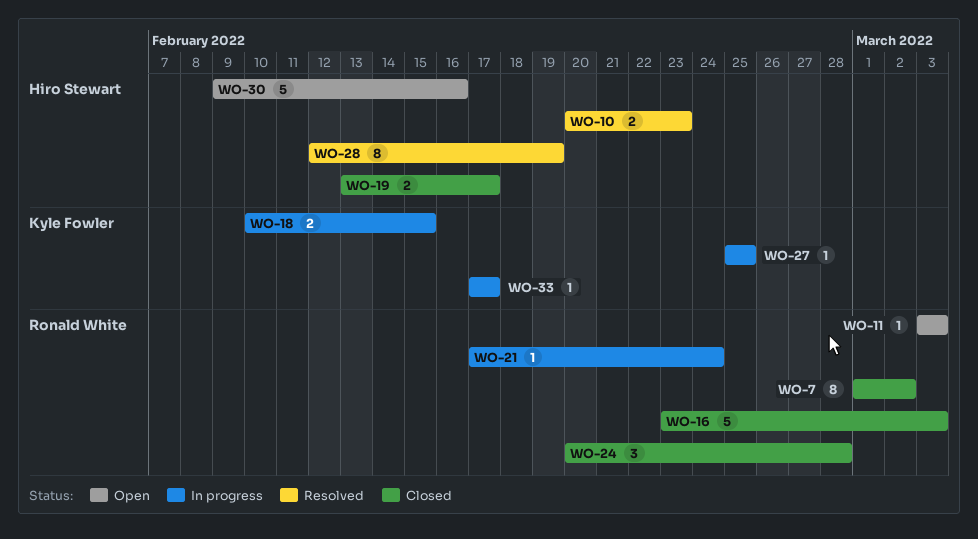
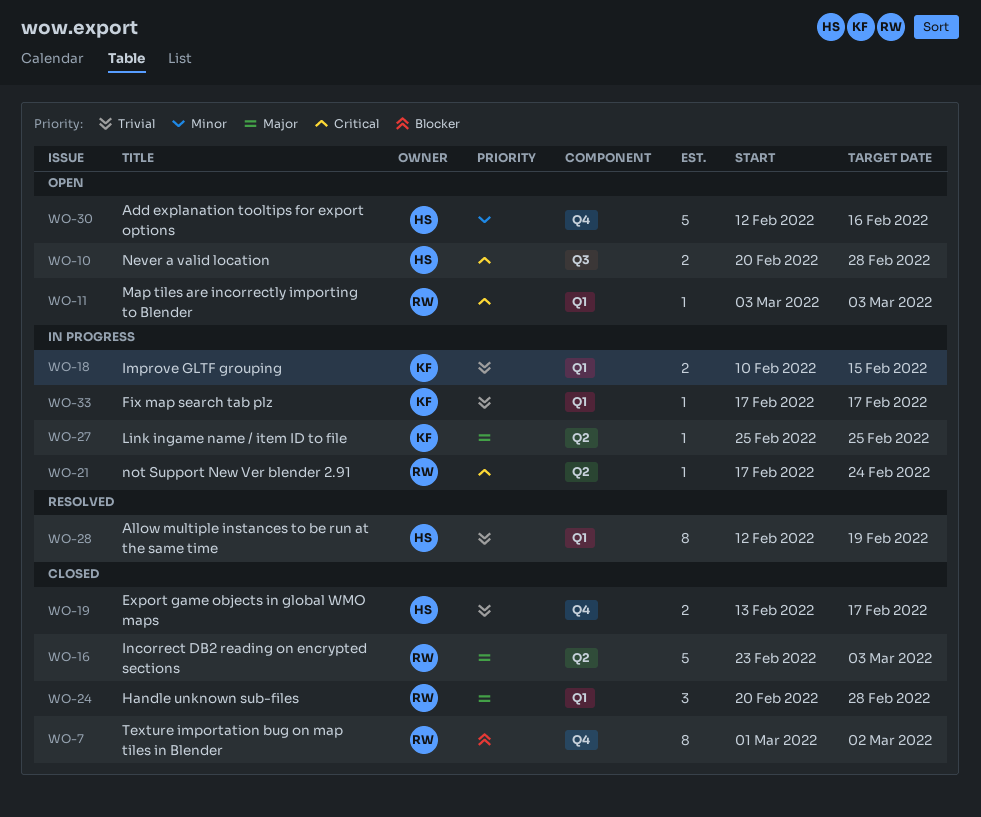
WO-10, status: Resolved -> Open
WO-10, due: Feb 23 -> Feb 28
WO-30, start: Feb 9 -> Feb 12

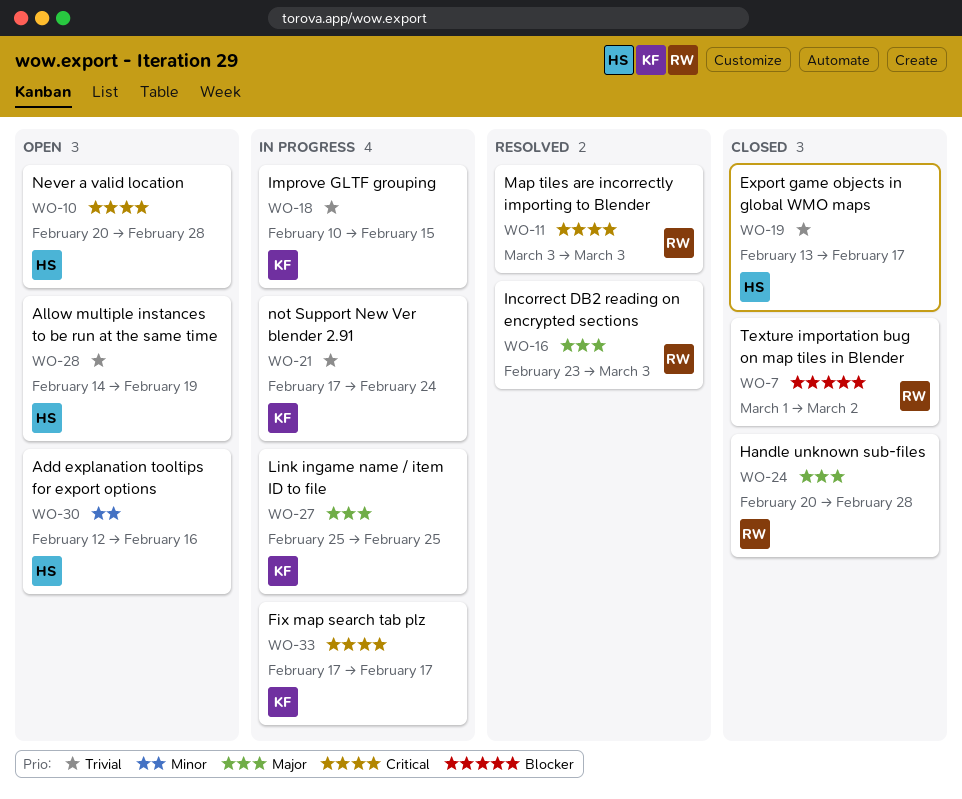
WO-11, status: Open -> Resolved
WO-16, status: Closed -> Resolved
WO-21, owner: RW -> KF
WO-21, priority: Critical -> Trivial
WO-28, status: Resolved -> Open
WO-28, start: Feb 12 -> Feb 14
WO-33, priority: Trivial -> Critical

